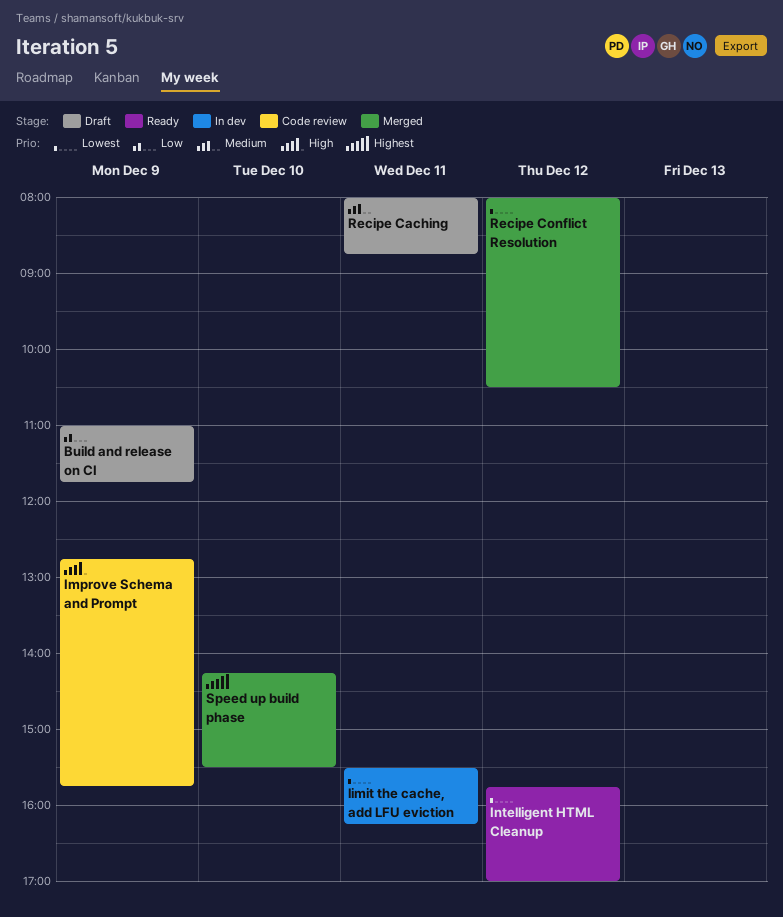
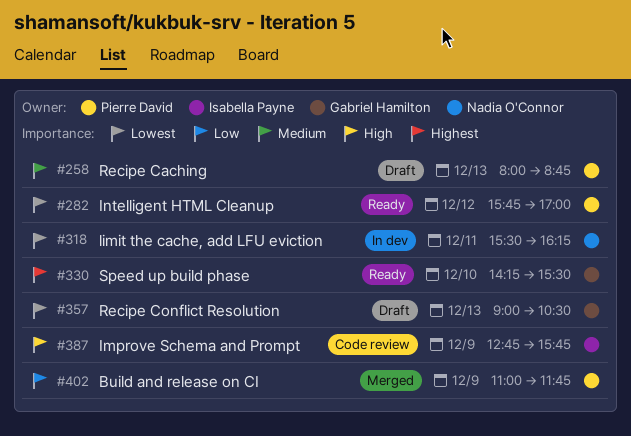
Build and release on CI, status: Draft -> Merged
Recipe Caching, day: Dec 11 -> Dec 13
Recipe Conflict Resolution, status: Merged -> Draft
Recipe Conflict Resolution, day: Dec 12 -> Dec 13
Recipe Conflict Resolution, begins: 08:00 -> 09:00
Speed up build phase, status: Merged -> Ready

